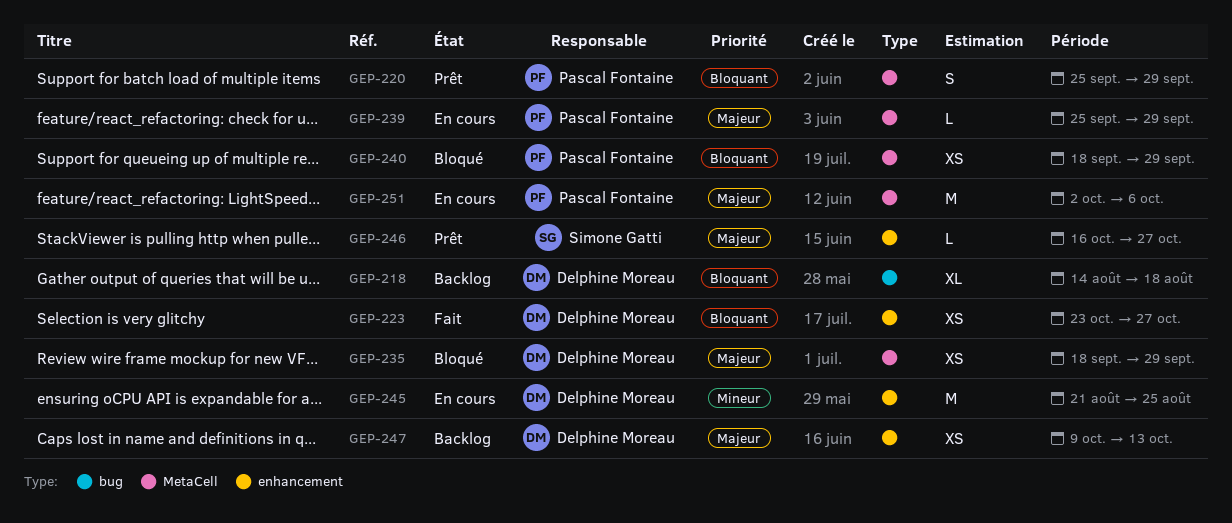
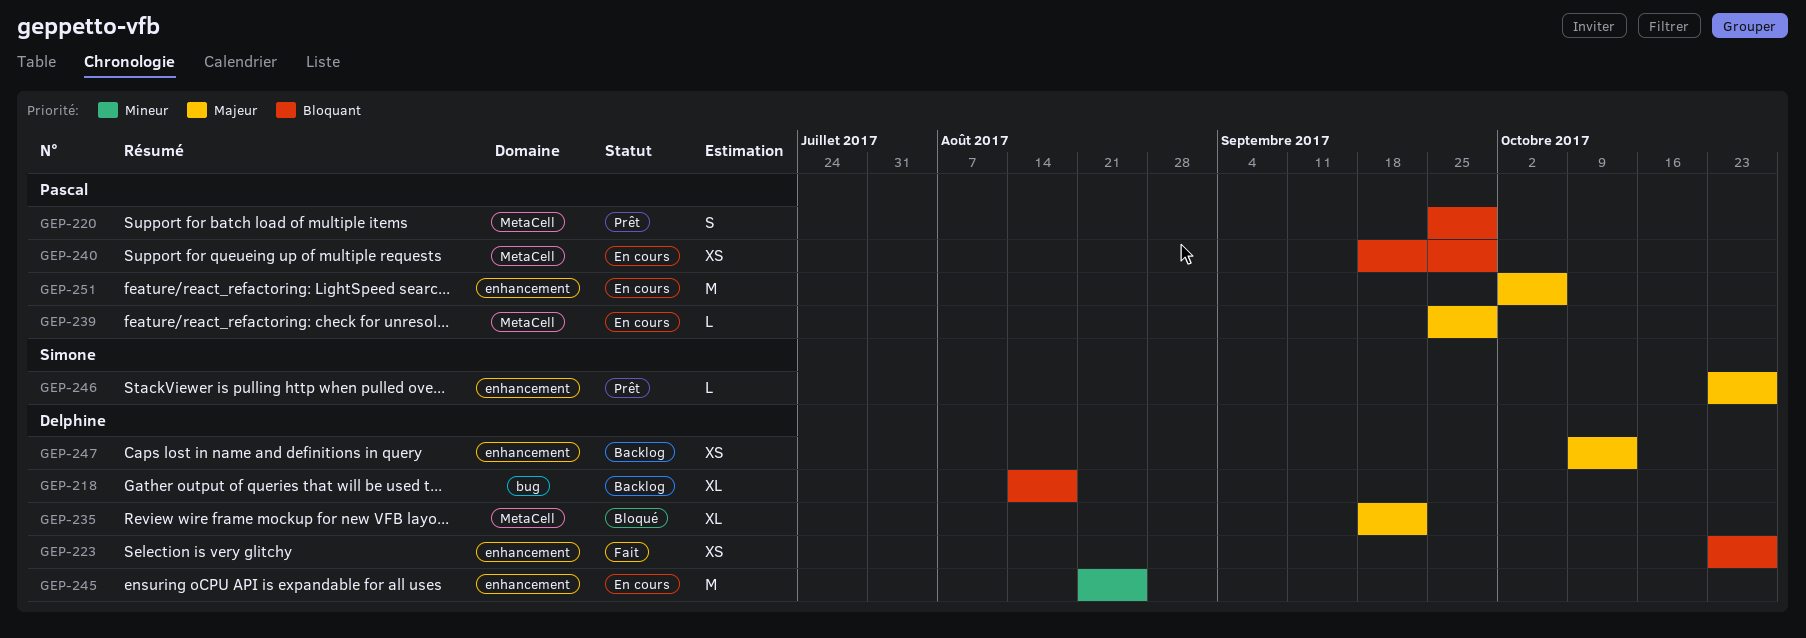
GEP-235, estimate: XS -> XL
GEP-235, due: Sep 29 -> Sep 22
GEP-240, status: Bloqué -> En cours
GEP-246, start: Oct 16 -> Oct 23
GEP-251, label: MetaCell -> enhancement

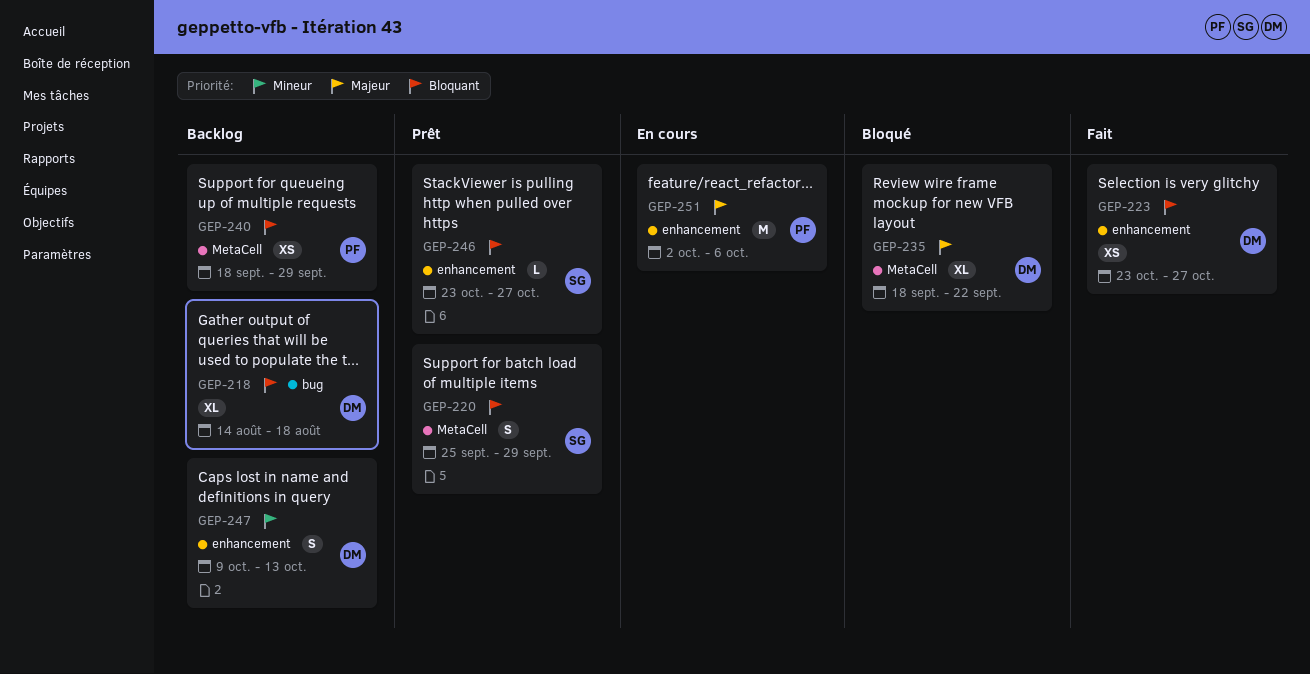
GEP-220, owner: Pascal -> Simone
GEP-239: present -> none
GEP-240, status: En cours -> Backlog
GEP-245: present -> none
GEP-246, priority: Majeur -> Bloquant
GEP-247, priority: Majeur -> Mineur
GEP-247, estimate: XS -> S

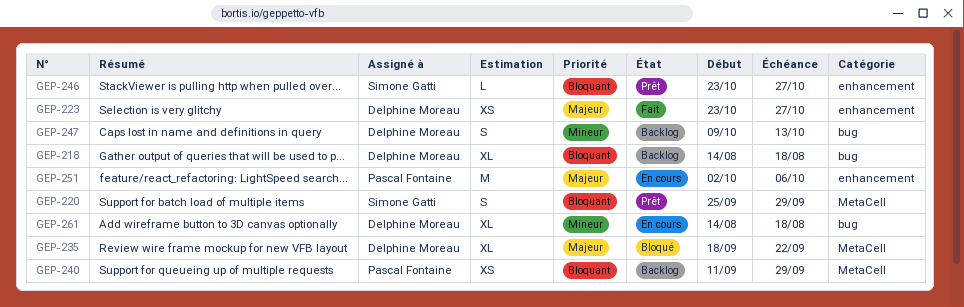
GEP-223, priority: Bloquant -> Majeur
GEP-240, start: Sep 18 -> Sep 11
GEP-247, label: enhancement -> bug
GEP-261: none -> present

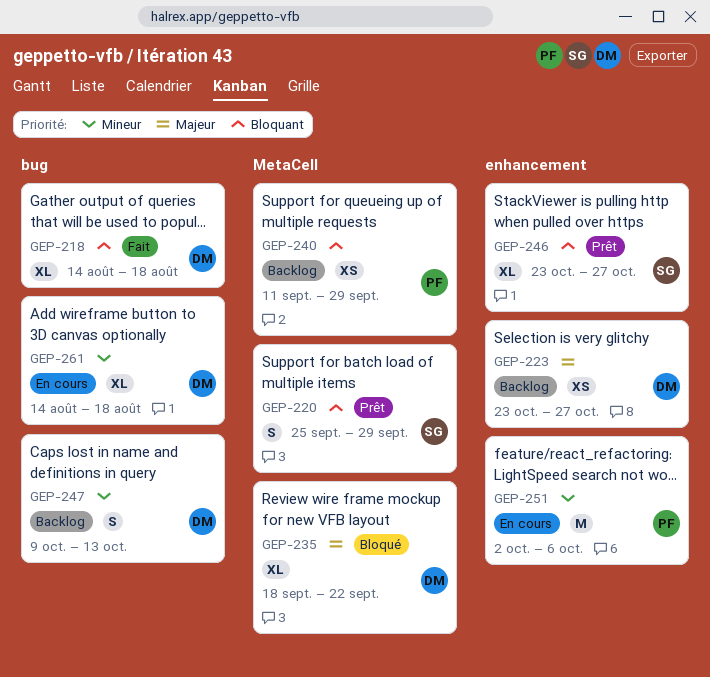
GEP-218, status: Backlog -> Fait
GEP-223, status: Fait -> Backlog
GEP-246, estimate: L -> XL
GEP-251, priority: Majeur -> Mineur

